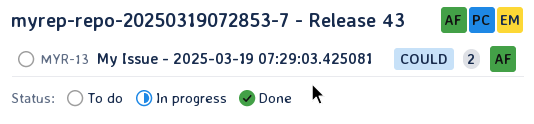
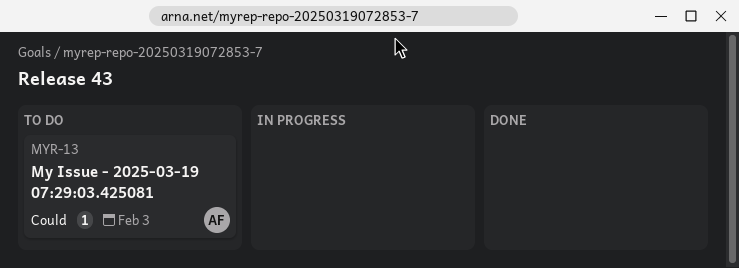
MYR-13, estimate: 2 -> 1

